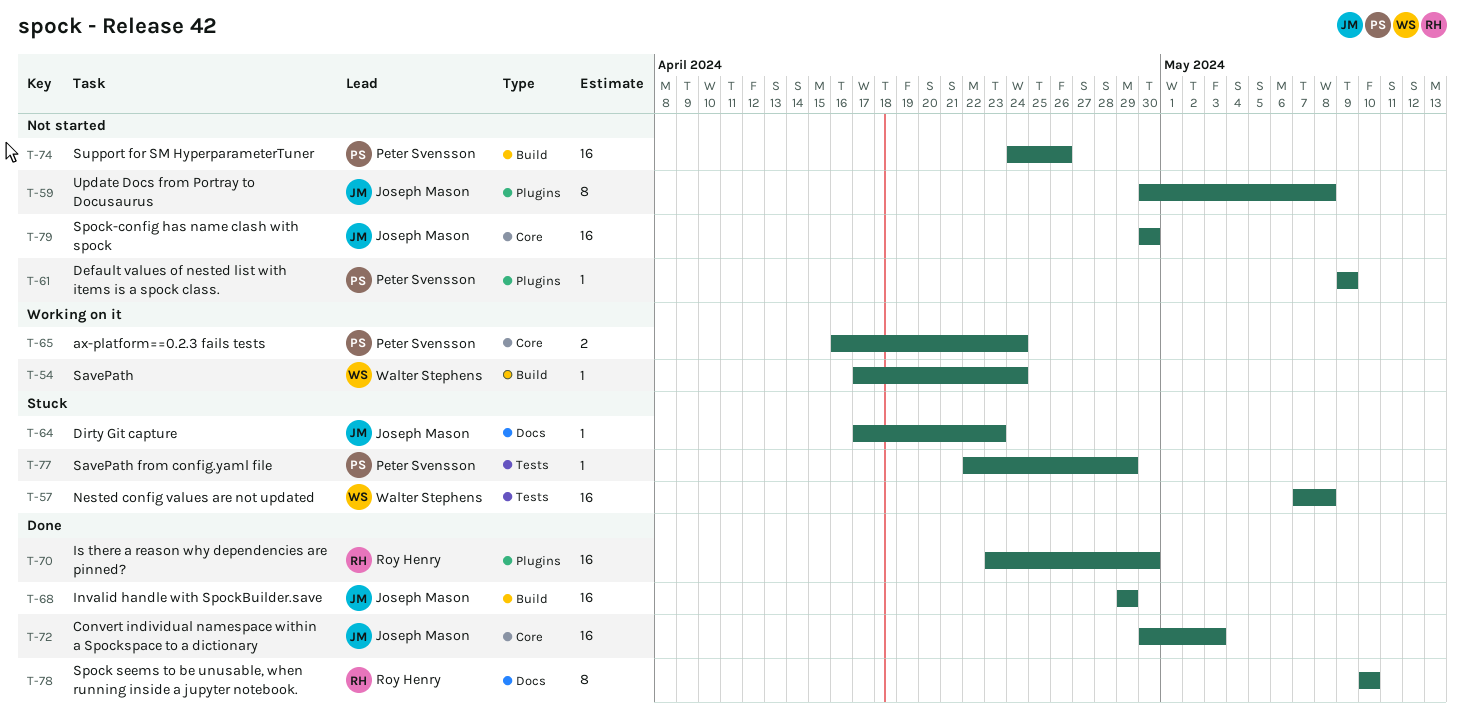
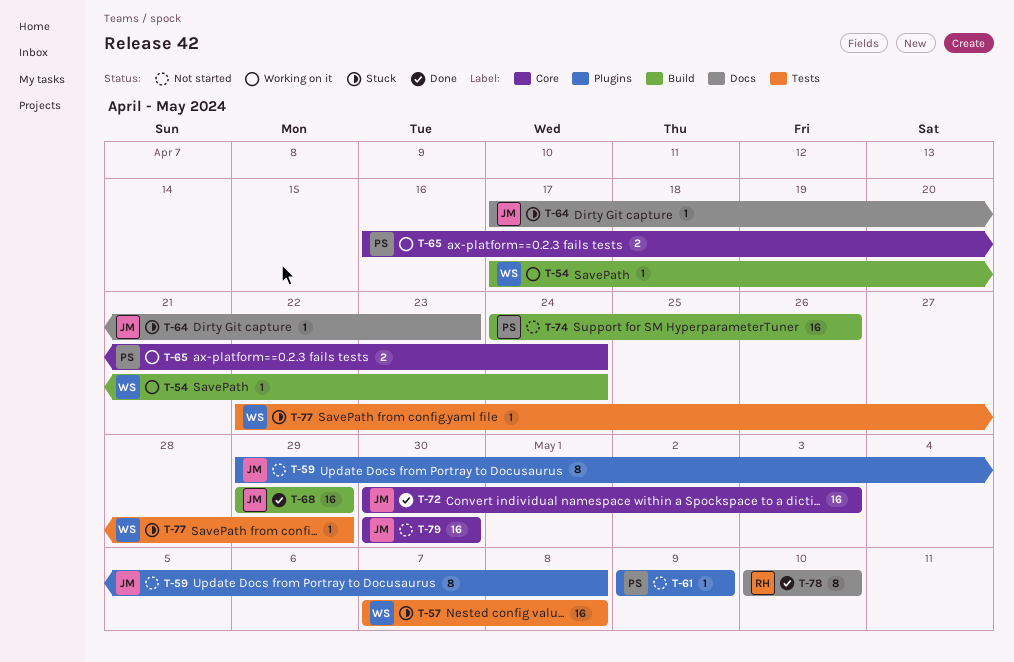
T-59, start: Apr 30 -> Apr 29
T-70: present -> none
T-77, owner: Peter Svensson -> Walter Stephens

